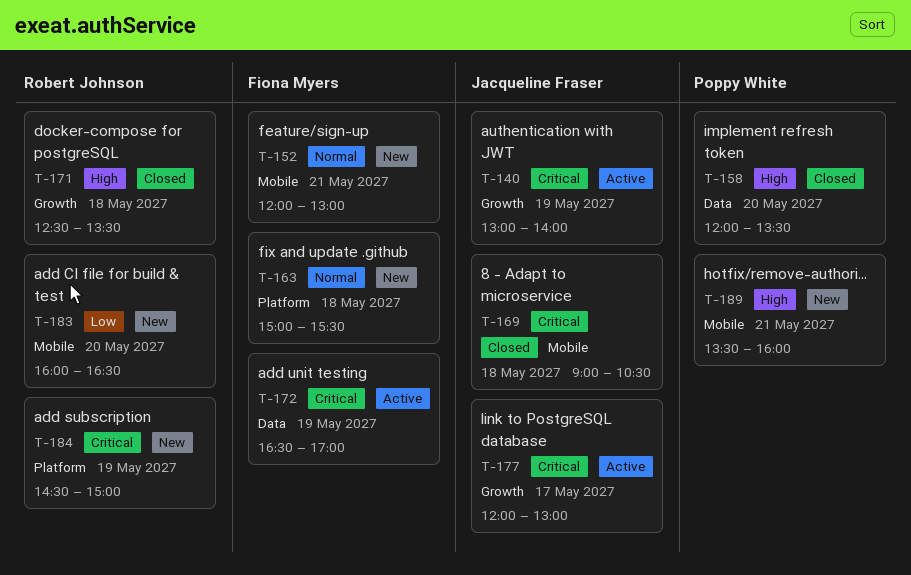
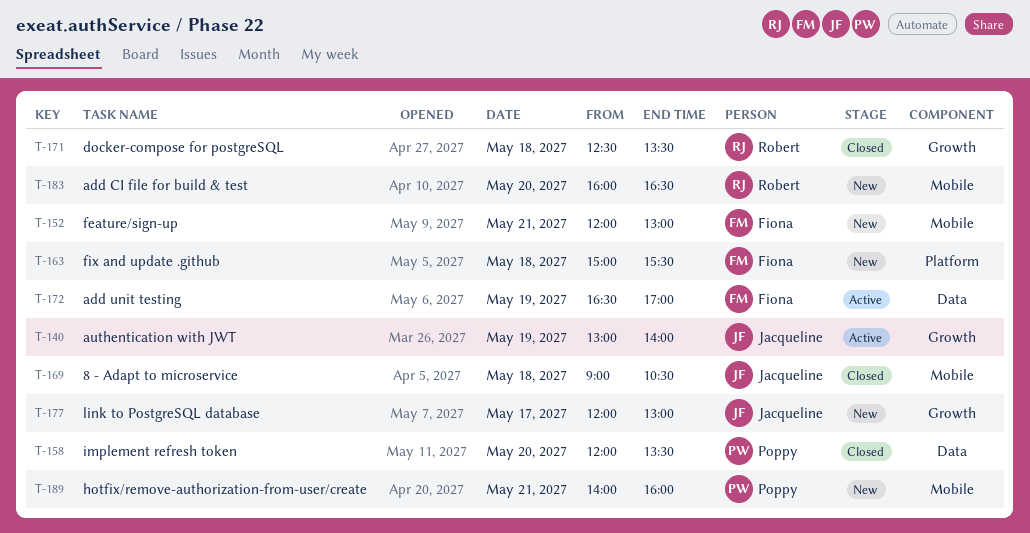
T-177, status: Active -> New
T-184: present -> none
T-189, begins: 13:30 -> 14:00

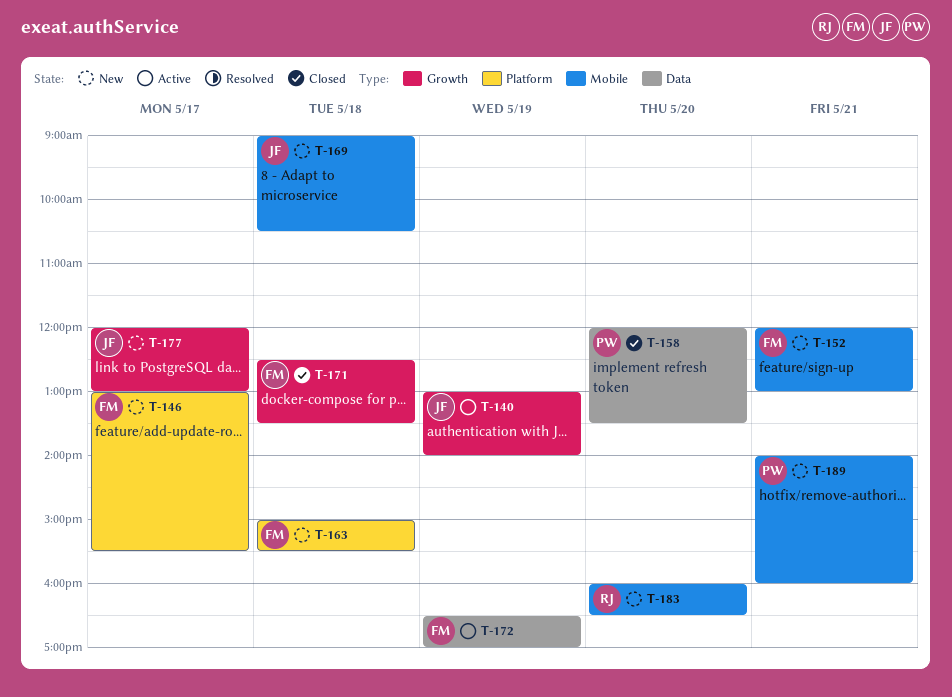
T-146: none -> present
T-169, status: Closed -> New
T-171, owner: Robert -> Fiona

